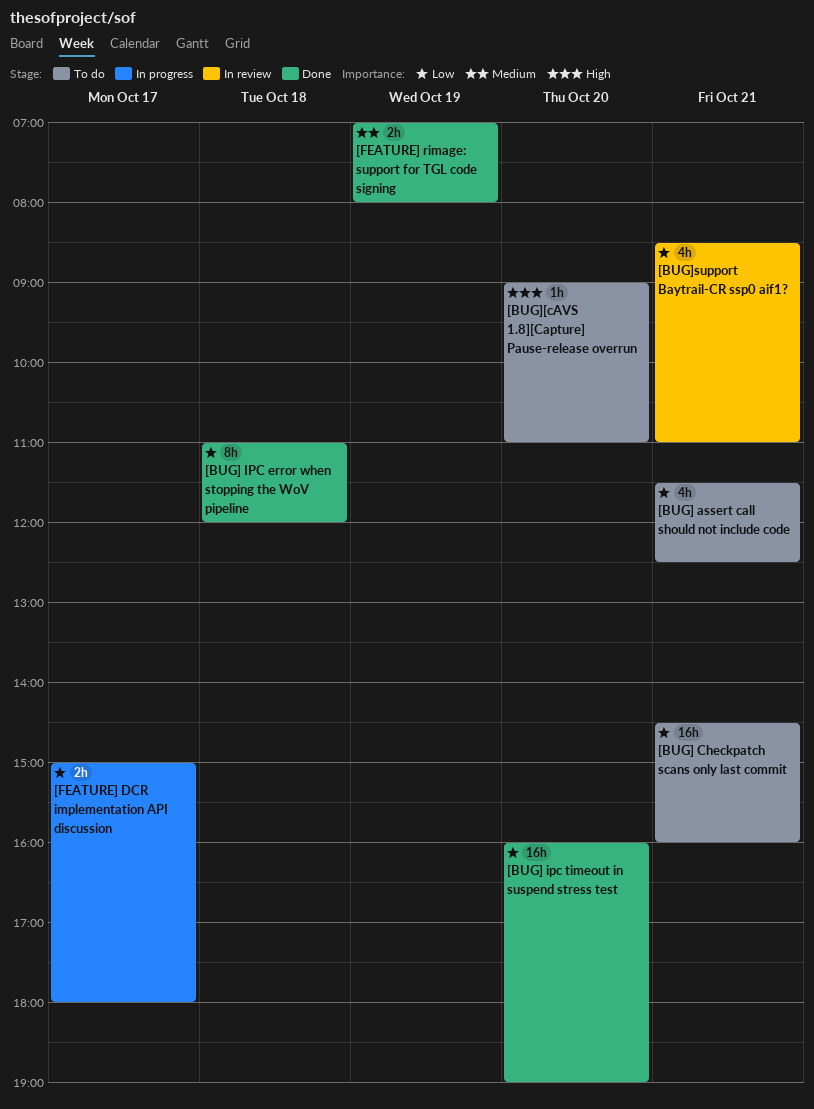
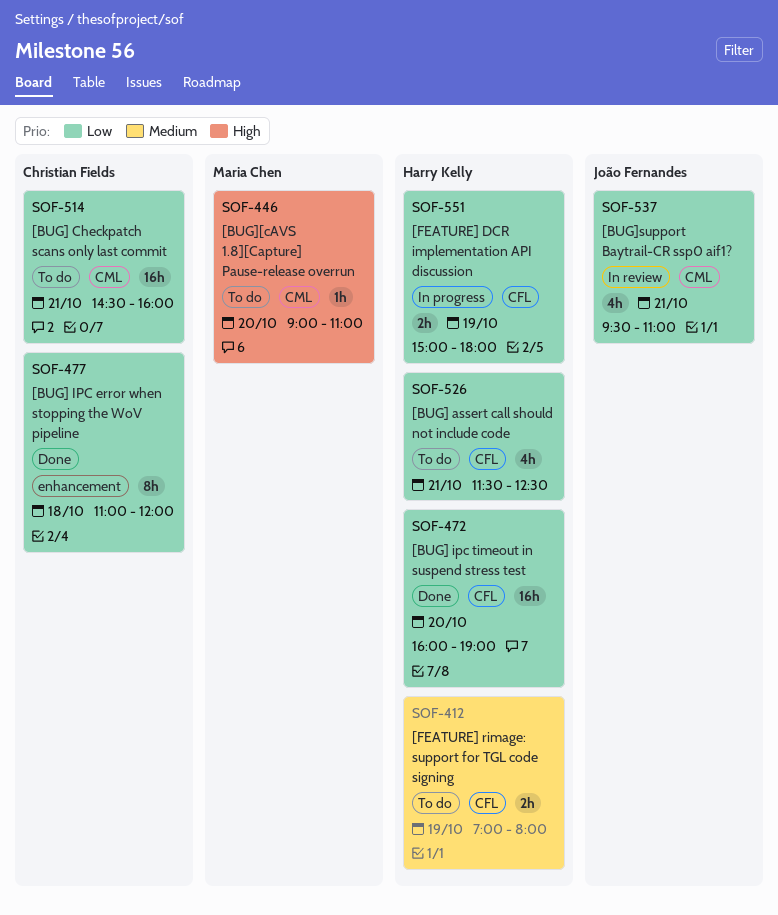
[BUG]support Baytrail-CR ssp0 aif1?, begins: 08:30 -> 09:30
[FEATURE] DCR implementation API discussion, day: Oct 17 -> Oct 19
[FEATURE] rimage: support for TGL code signing, status: Done -> To do

